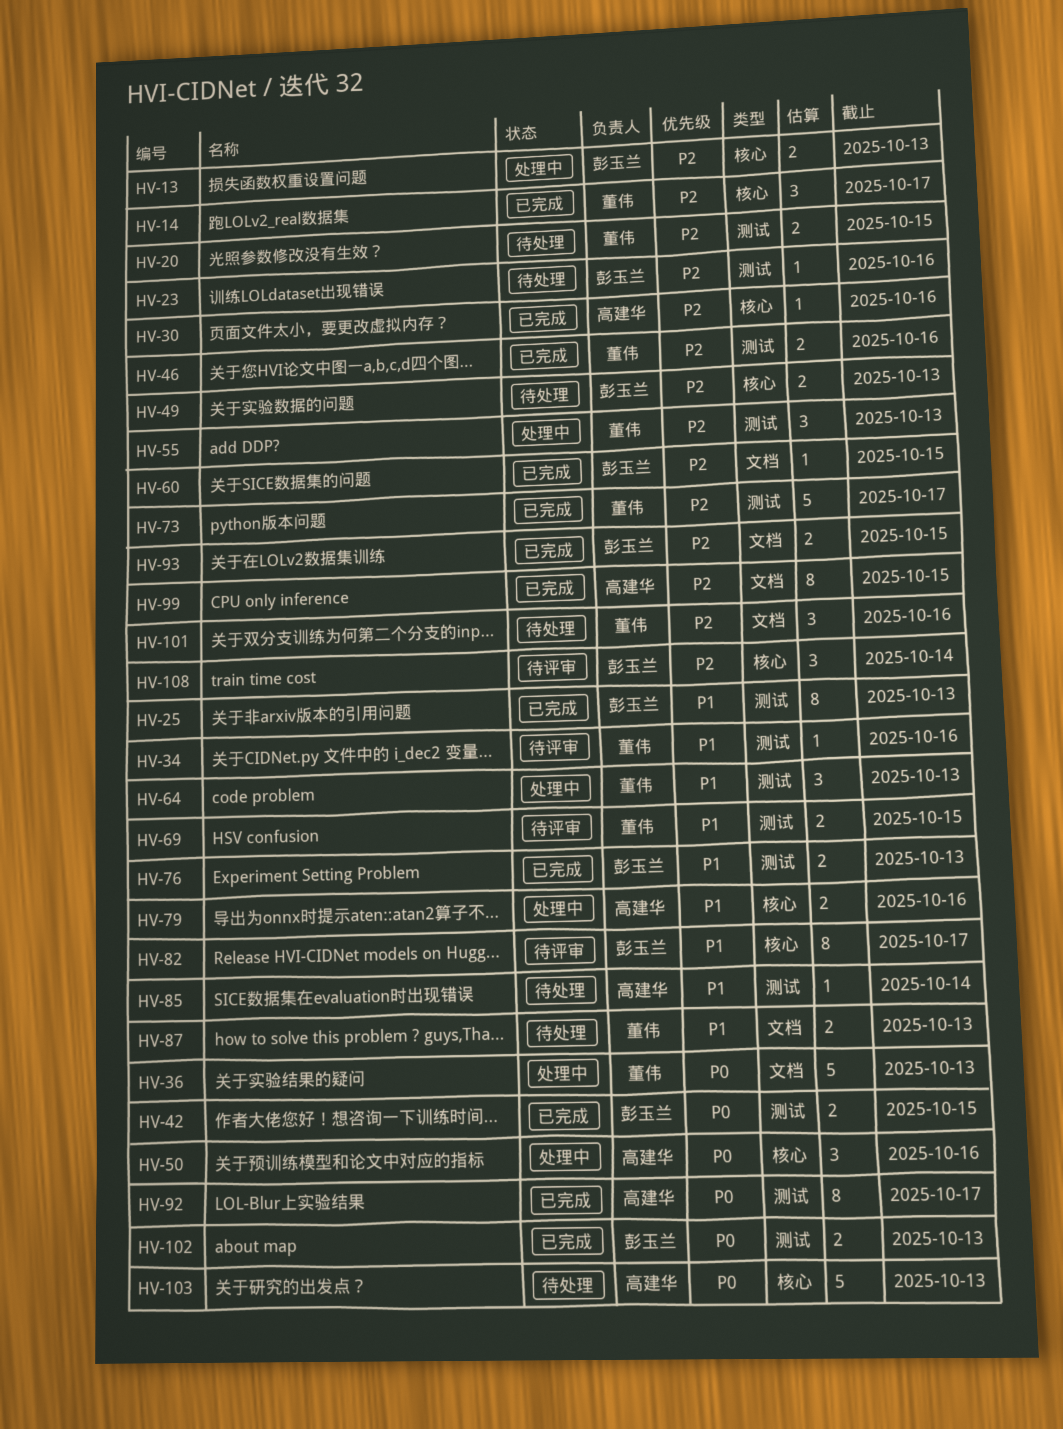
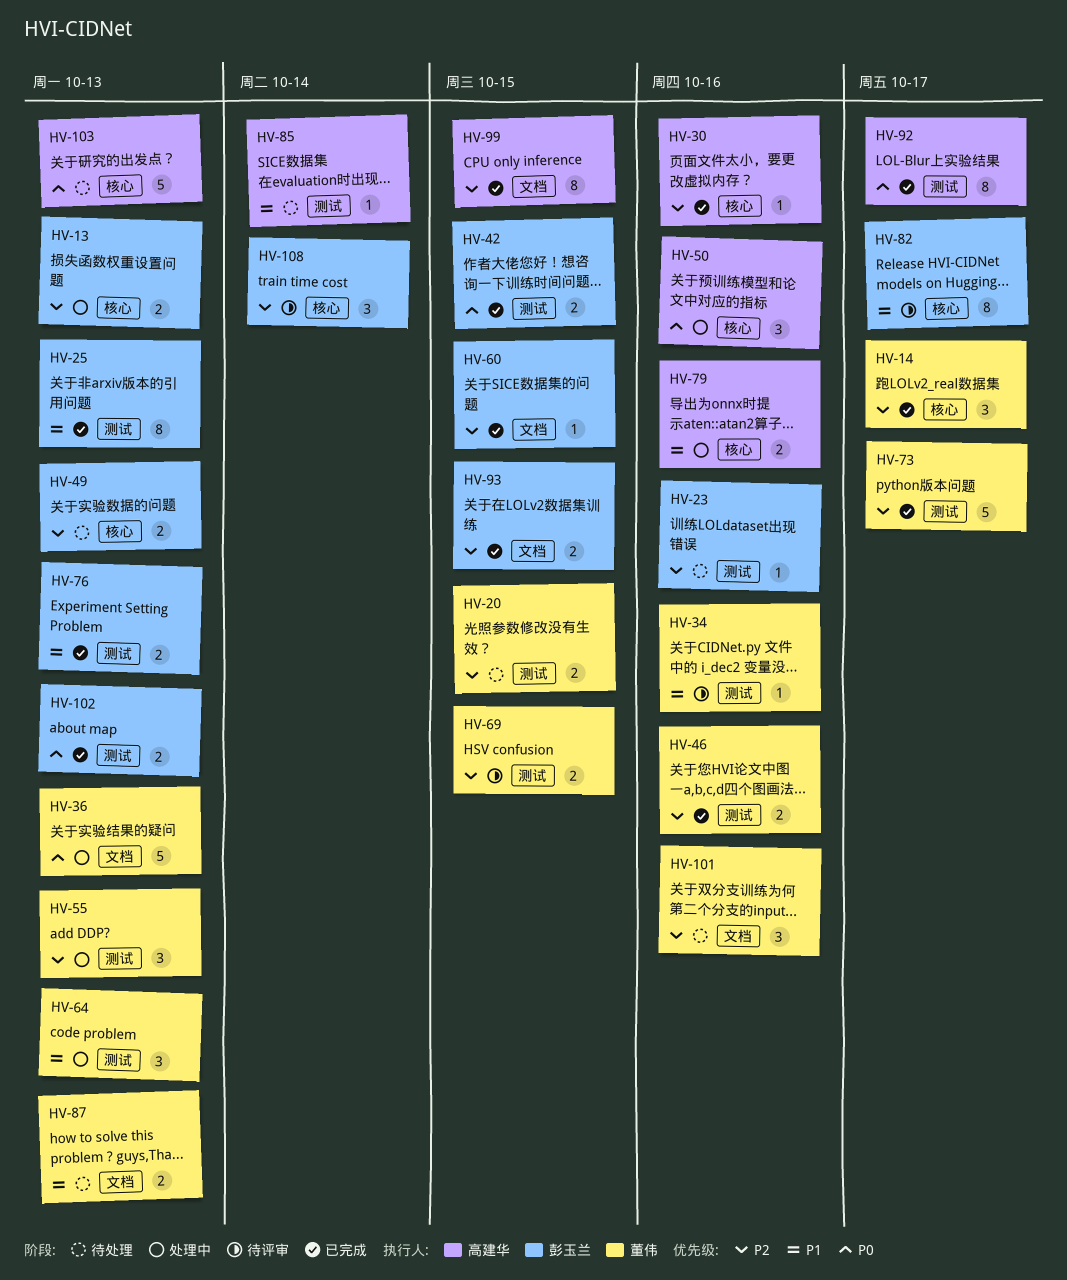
HV-69, priority: P1 -> P2

